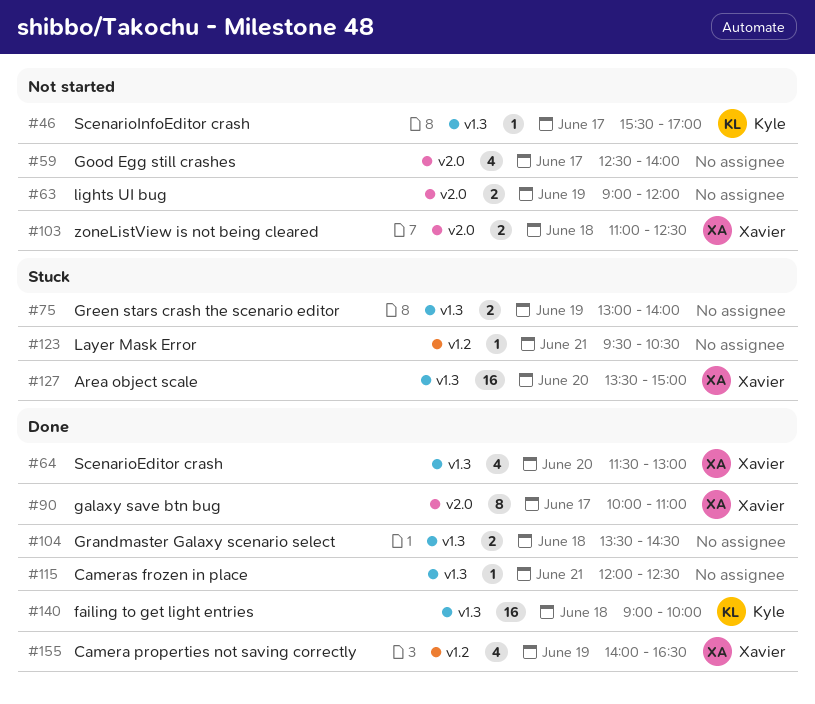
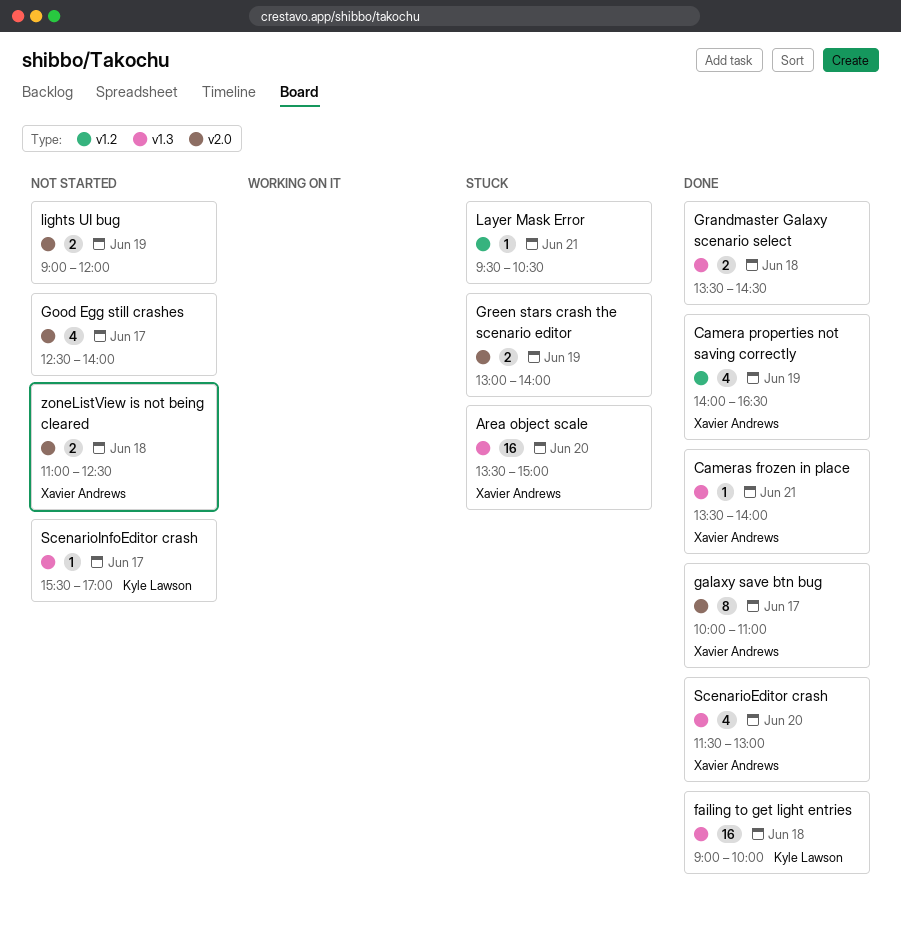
Cameras frozen in place, owner: none -> Xavier Andrews
Cameras frozen in place, begins: 12:00 -> 13:30
Cameras frozen in place, ends: 12:30 -> 14:00
Green stars crash the scenario editor, label: v1.3 -> v2.0

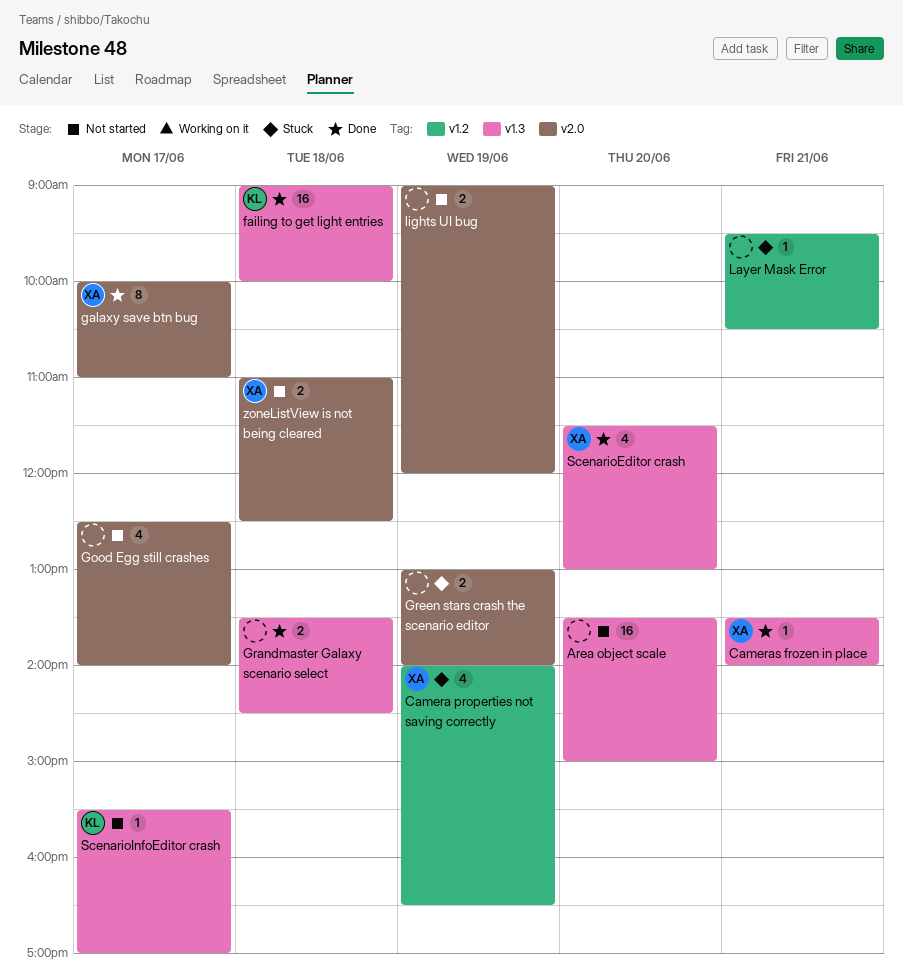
Area object scale, status: Stuck -> Not started
Area object scale, owner: Xavier Andrews -> none
Camera properties not saving correctly, status: Done -> Stuck

